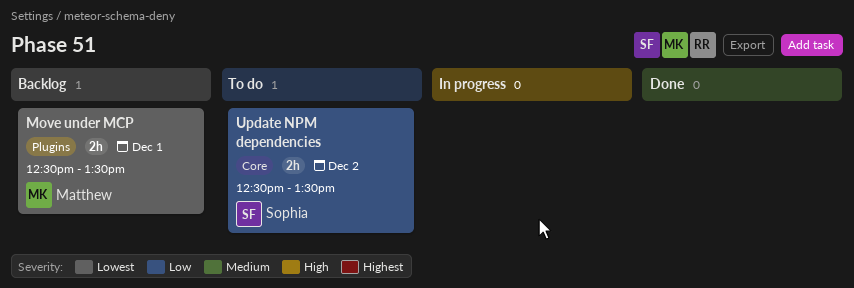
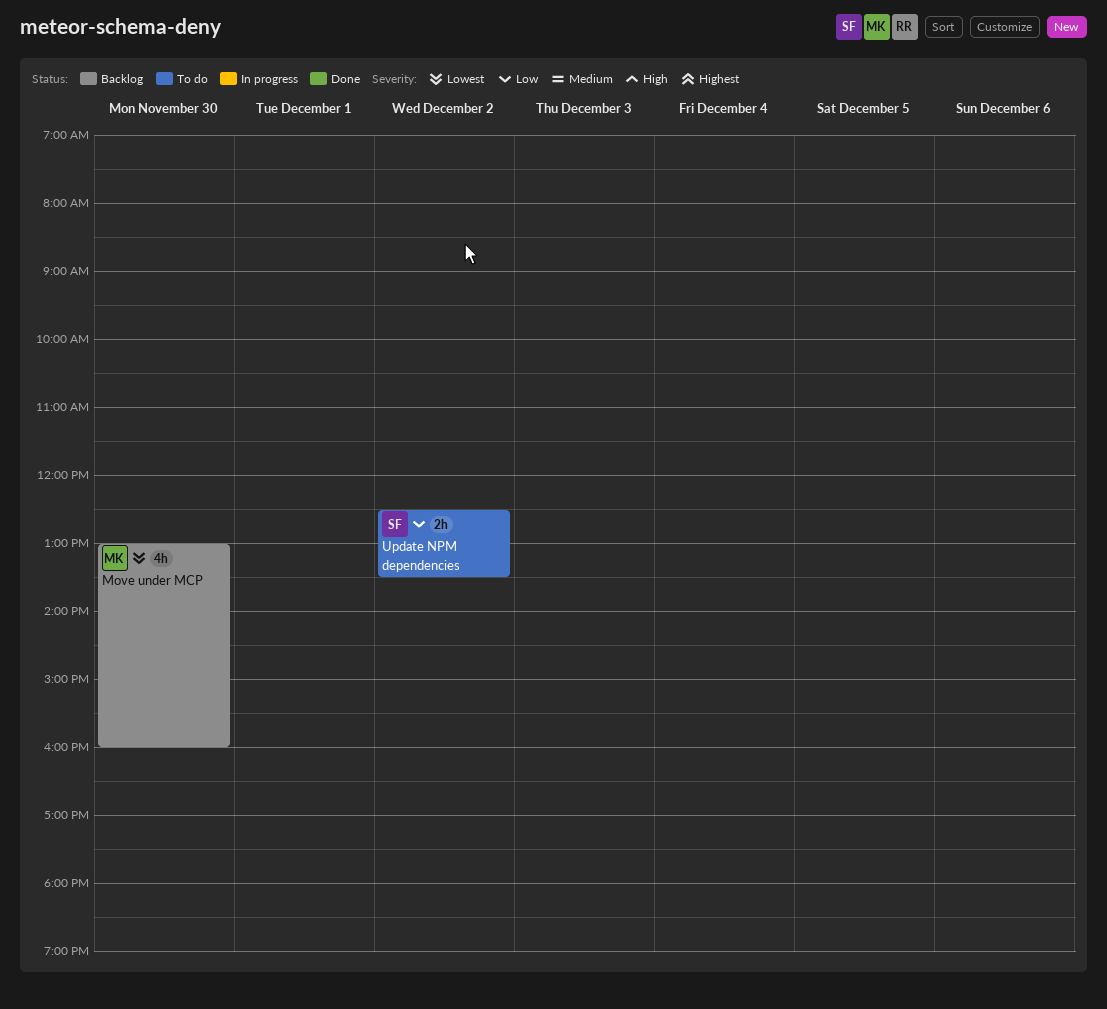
Move under MCP, estimate: 2h -> 4h
Move under MCP, day: Dec 1 -> Nov 30
Move under MCP, begins: 12:30 -> 13:00
Move under MCP, ends: 13:30 -> 16:00

